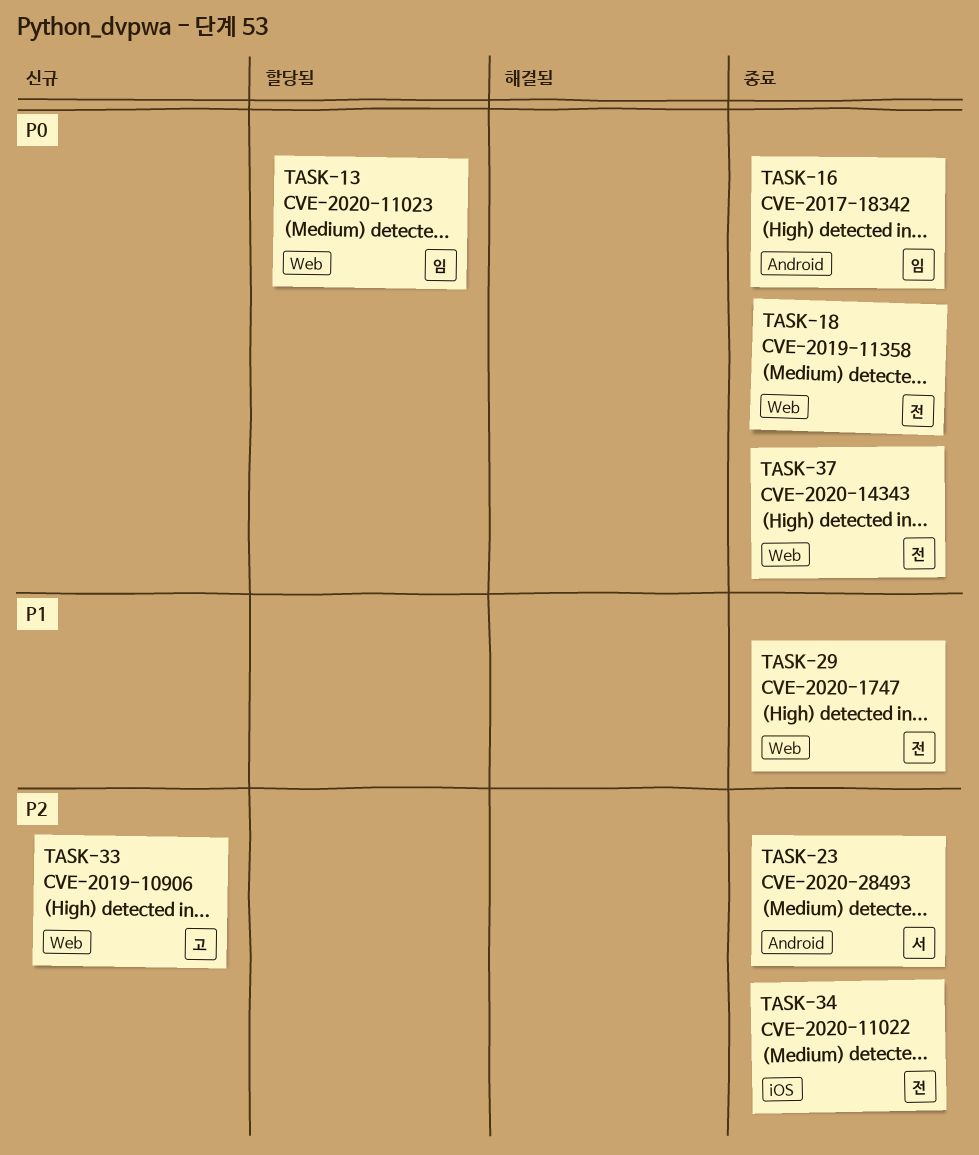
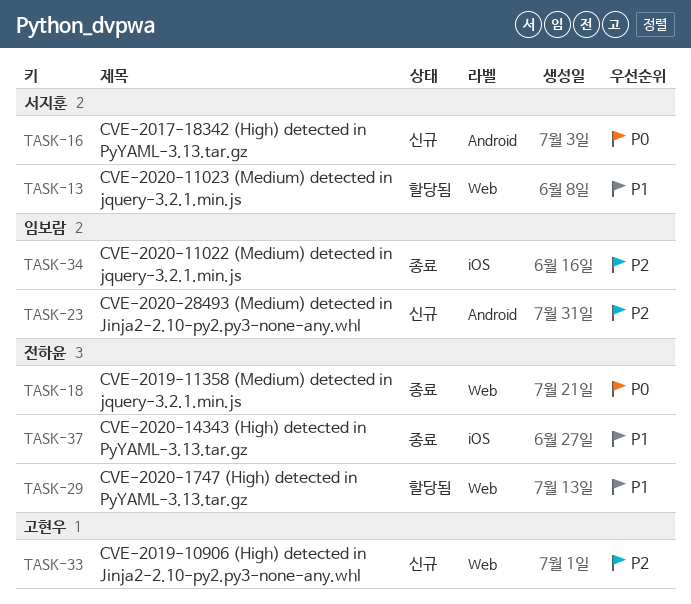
TASK-13, owner: 임보람 -> 서지훈
TASK-13, priority: P0 -> P1
TASK-16, status: 종료 -> 신규
TASK-16, owner: 임보람 -> 서지훈
TASK-23, status: 종료 -> 신규
TASK-23, owner: 서지훈 -> 임보람
TASK-29, status: 종료 -> 할당됨
TASK-34, owner: 전하윤 -> 임보람
TASK-37, priority: P0 -> P1
TASK-37, label: Web -> iOS

